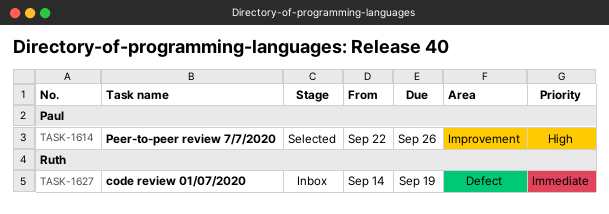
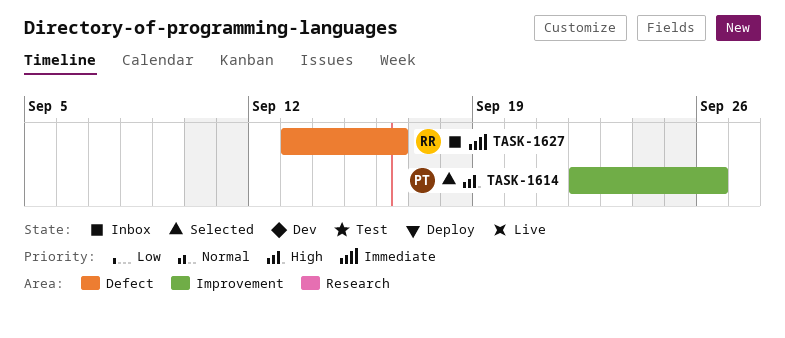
TASK-1627, start: Sep 14 -> Sep 13
TASK-1627, due: Sep 19 -> Sep 16

